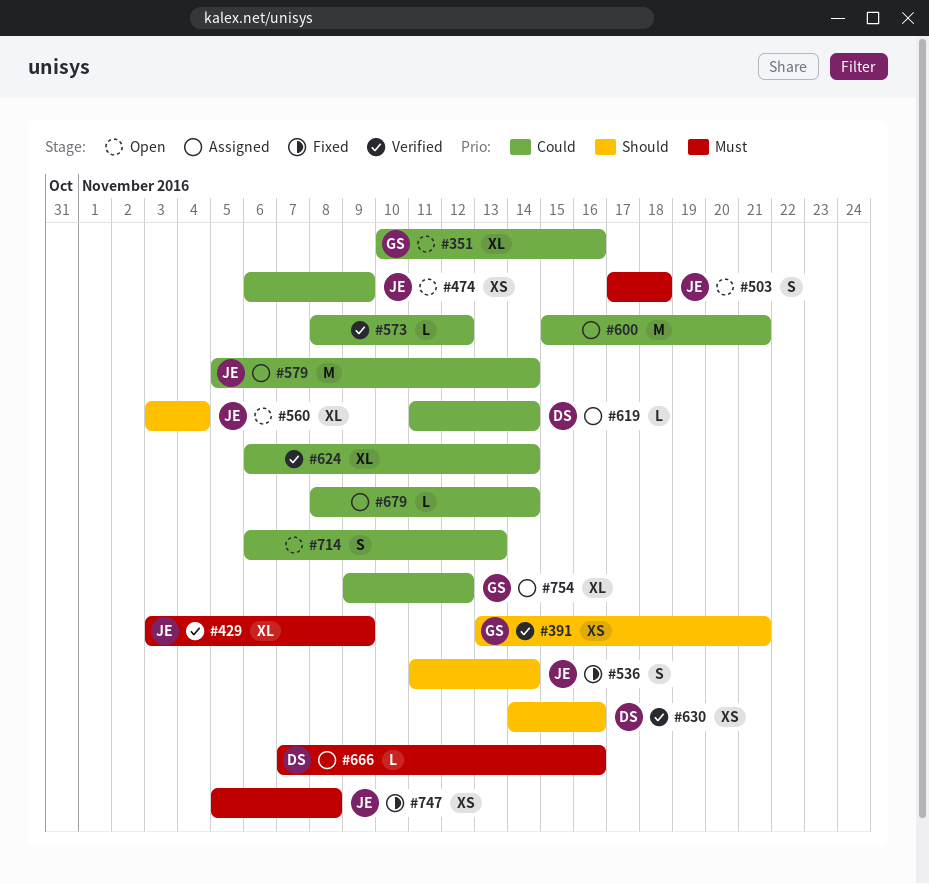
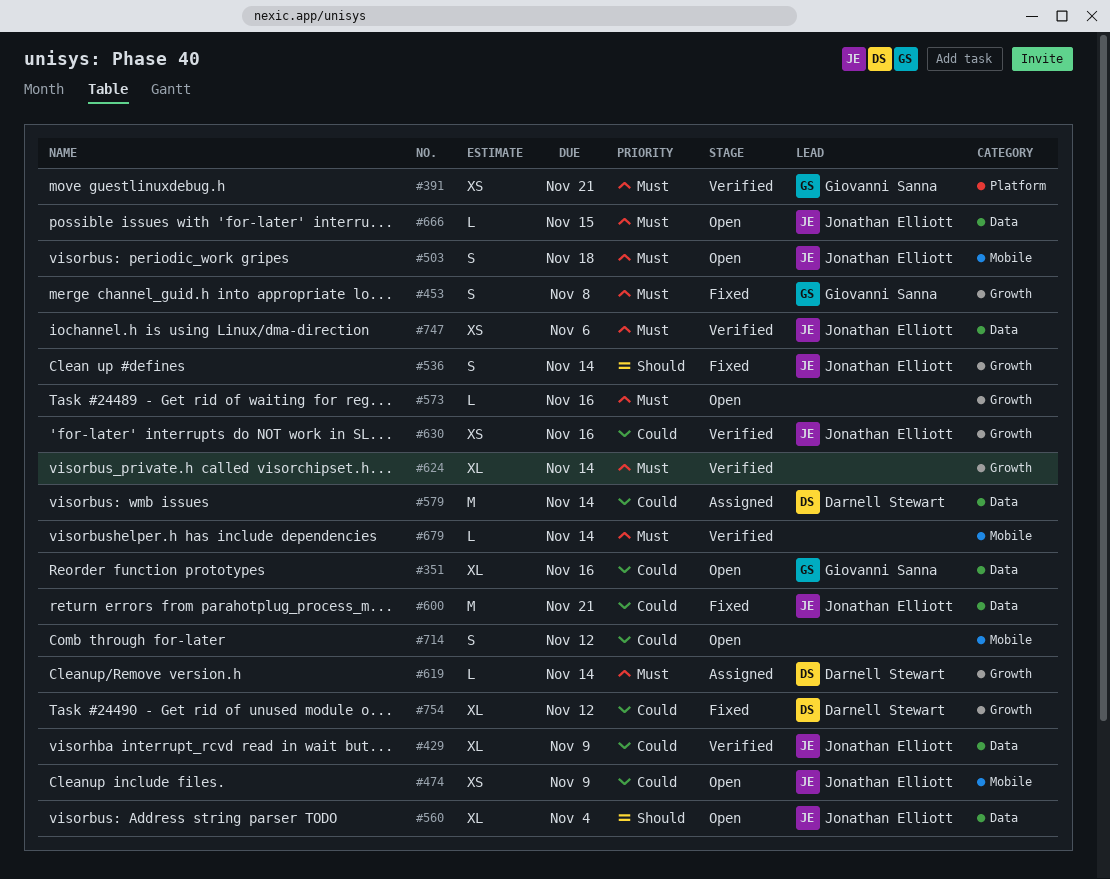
#391, priority: Should -> Must
#429, priority: Must -> Could
#453: none -> present
#573, status: Verified -> Open
#573, priority: Could -> Must
#573, due: Nov 12 -> Nov 16
#579, owner: Jonathan Elliott -> Darnell Stewart
#600, status: Assigned -> Fixed
#600, owner: none -> Jonathan Elliott
#619, priority: Could -> Must
#624, priority: Could -> Must
#630, owner: Darnell Stewart -> Jonathan Elliott
#630, priority: Should -> Could
#666, status: Assigned -> Open
#666, owner: Darnell Stewart -> Jonathan Elliott
#666, due: Nov 16 -> Nov 15
#679, status: Assigned -> Verified
#679, priority: Could -> Must
#714, due: Nov 13 -> Nov 12
#747, status: Fixed -> Verified
#747, due: Nov 8 -> Nov 6
#754, status: Assigned -> Fixed
#754, owner: Giovanni Sanna -> Darnell Stewart

